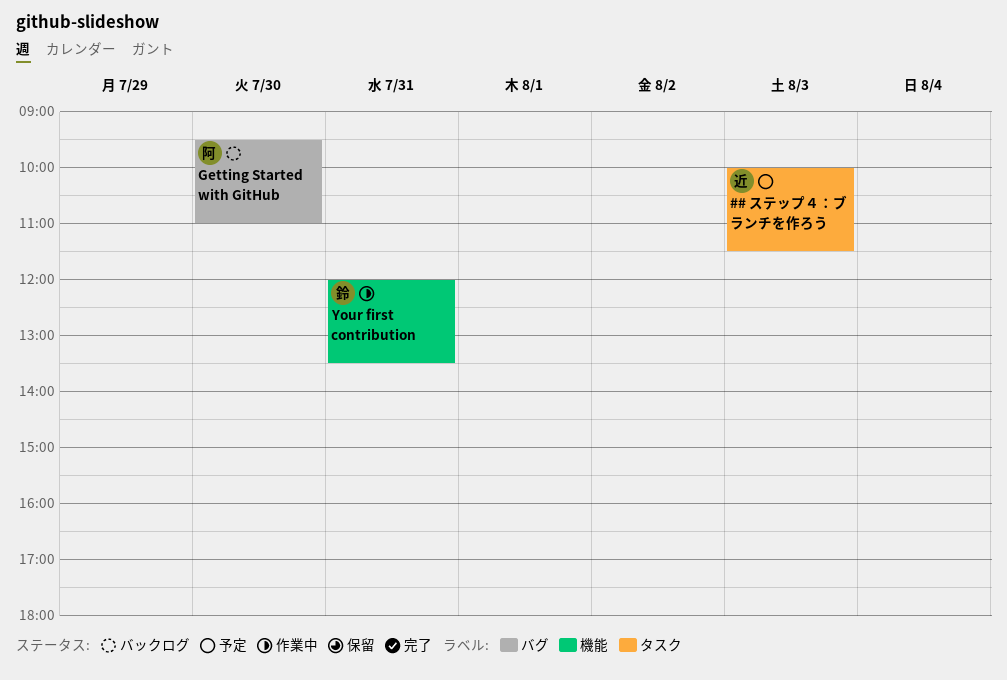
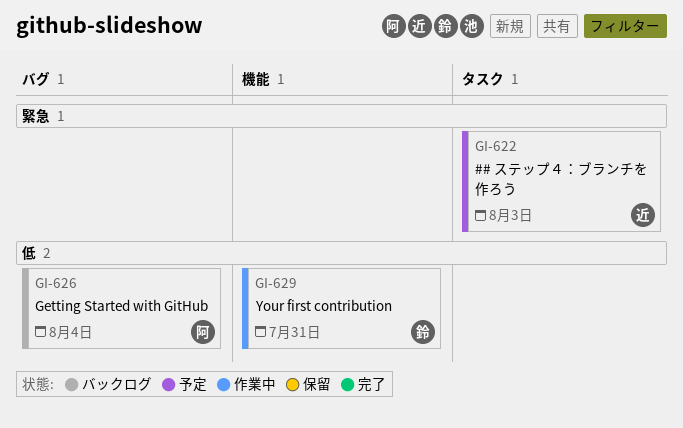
Getting Started with GitHub, day: Jul 30 -> Aug 4

